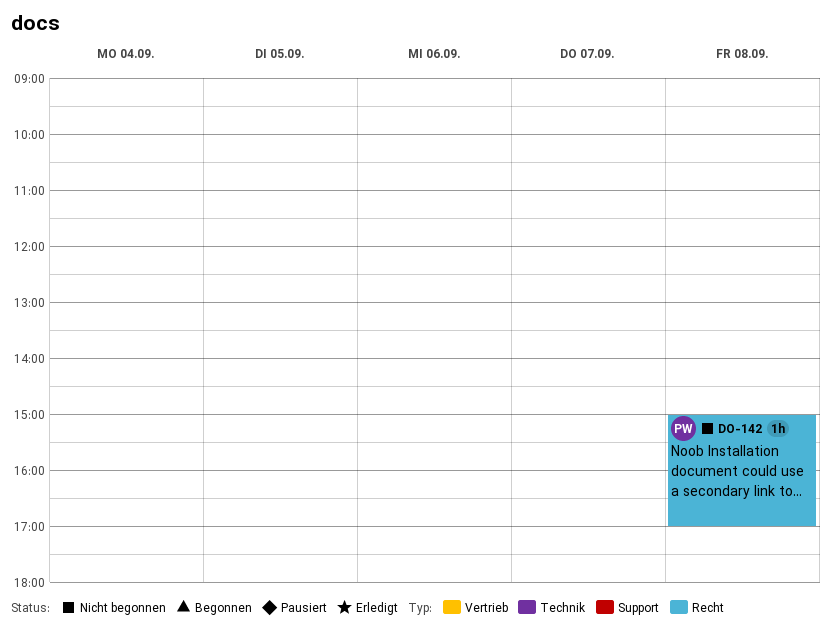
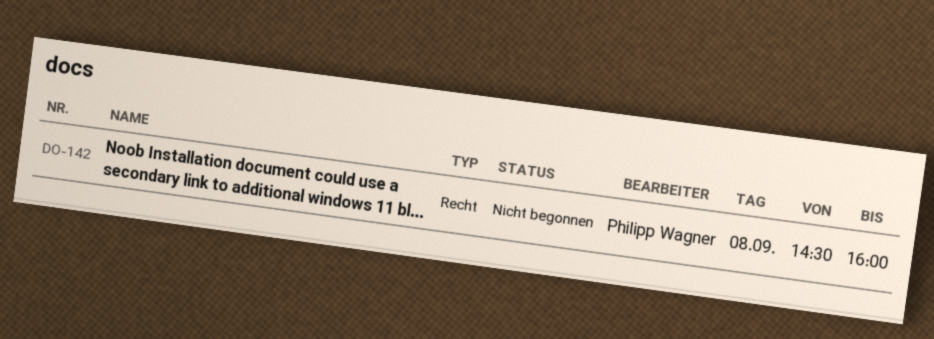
DO-142, begins: 15:00 -> 14:30
DO-142, ends: 17:00 -> 16:00

